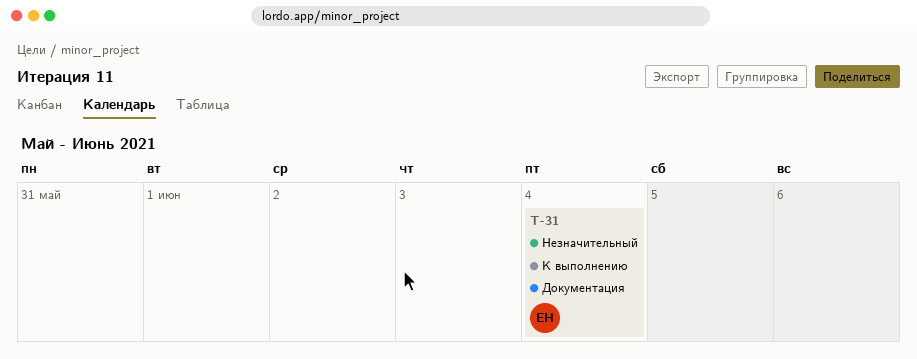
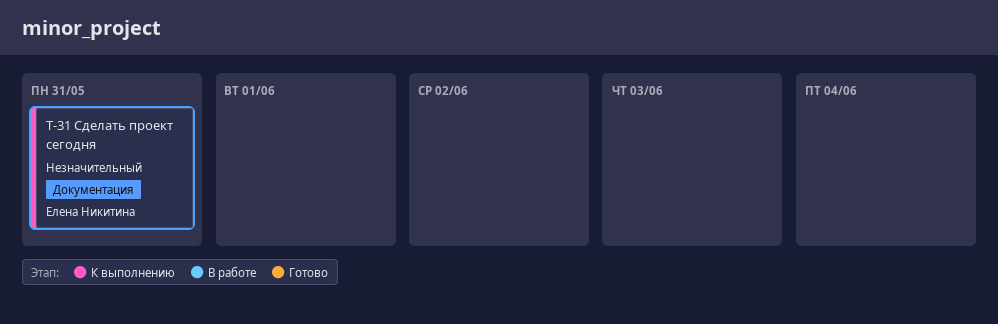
T-31, due: Jun 4 -> May 31

